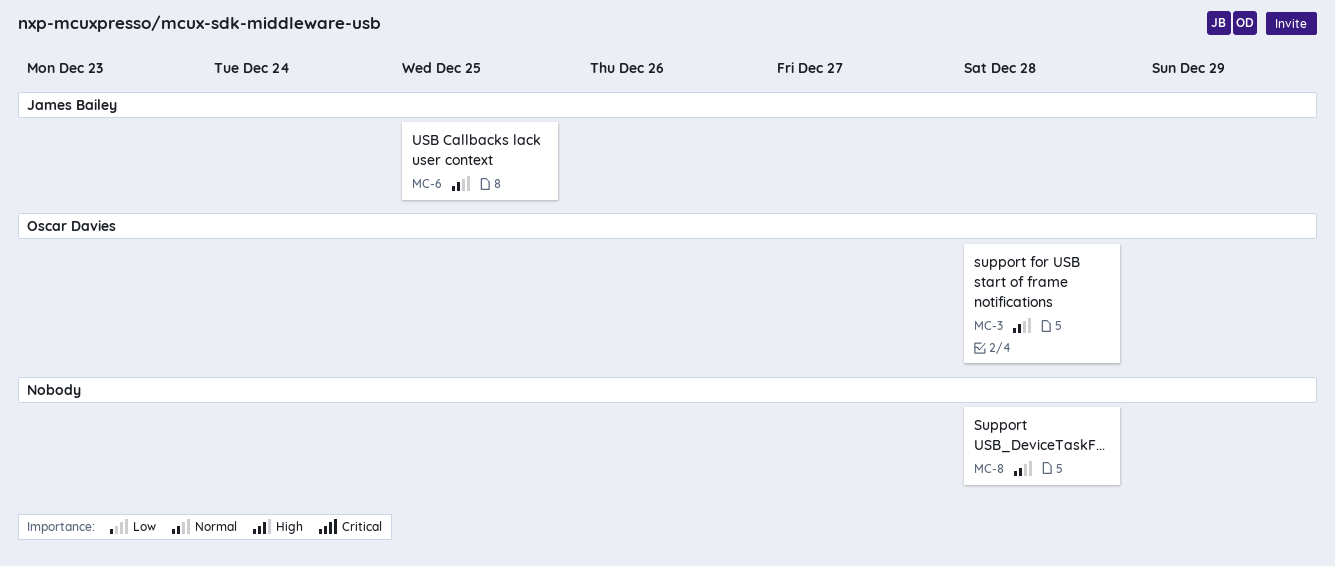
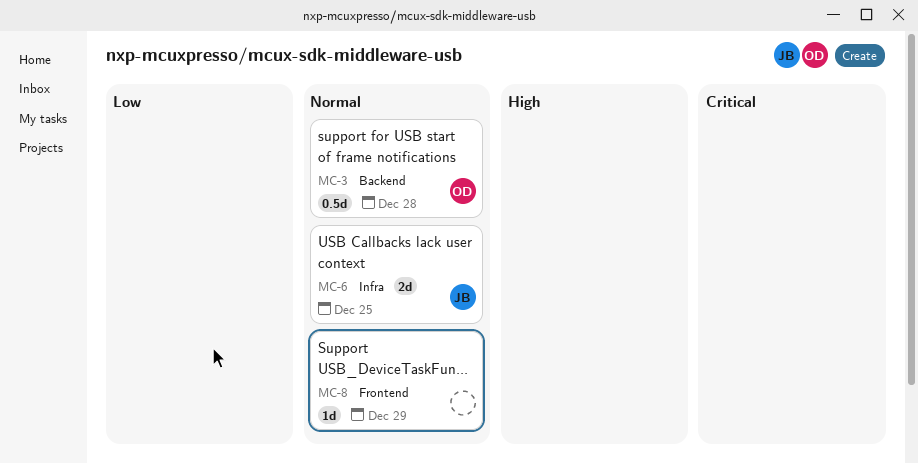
MC-8, due: Dec 28 -> Dec 29

